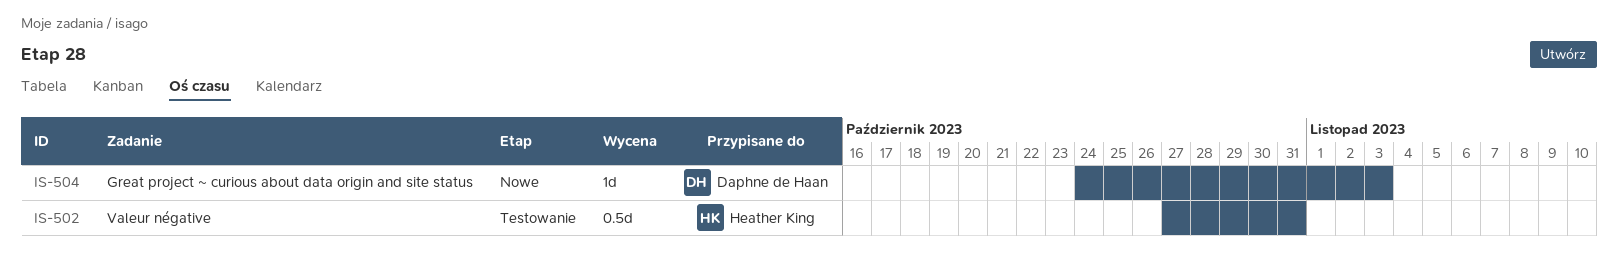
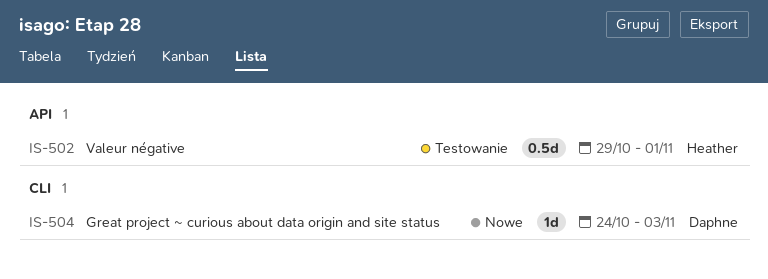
IS-502, start: Oct 27 -> Oct 29
IS-502, due: Oct 31 -> Nov 1

